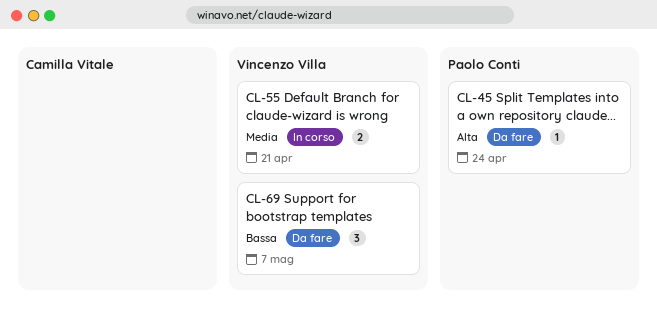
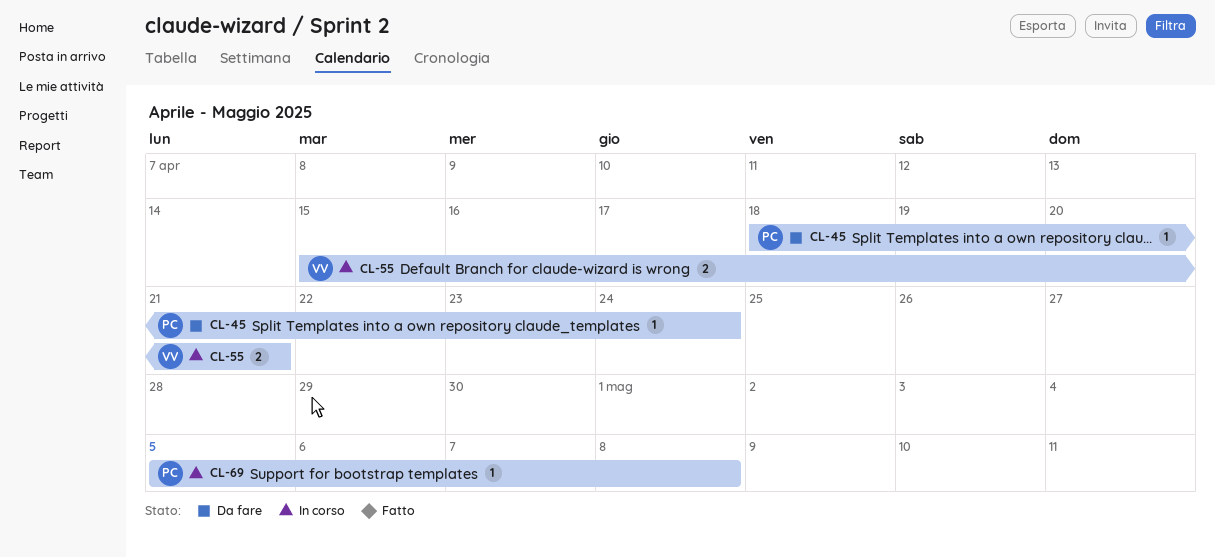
CL-69, status: Da fare -> In corso
CL-69, owner: Vincenzo Villa -> Paolo Conti
CL-69, estimate: 3 -> 1
CL-69, due: May 7 -> May 8

